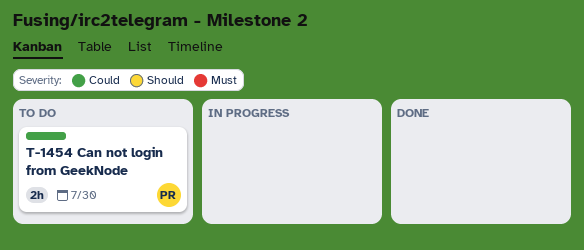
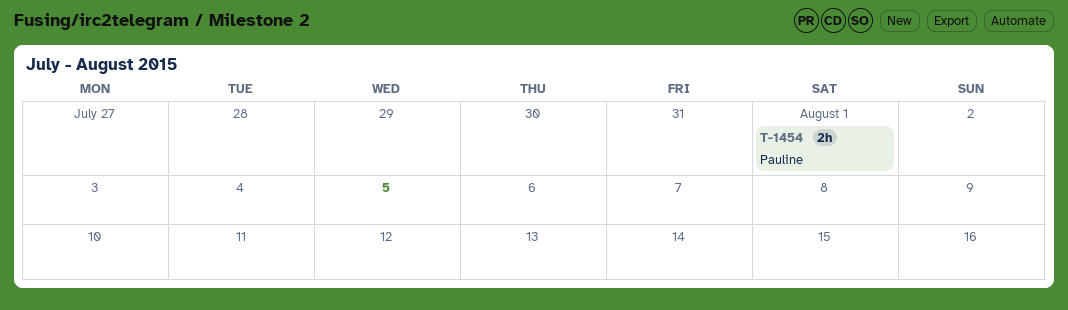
T-1454, due: Jul 30 -> Aug 1

